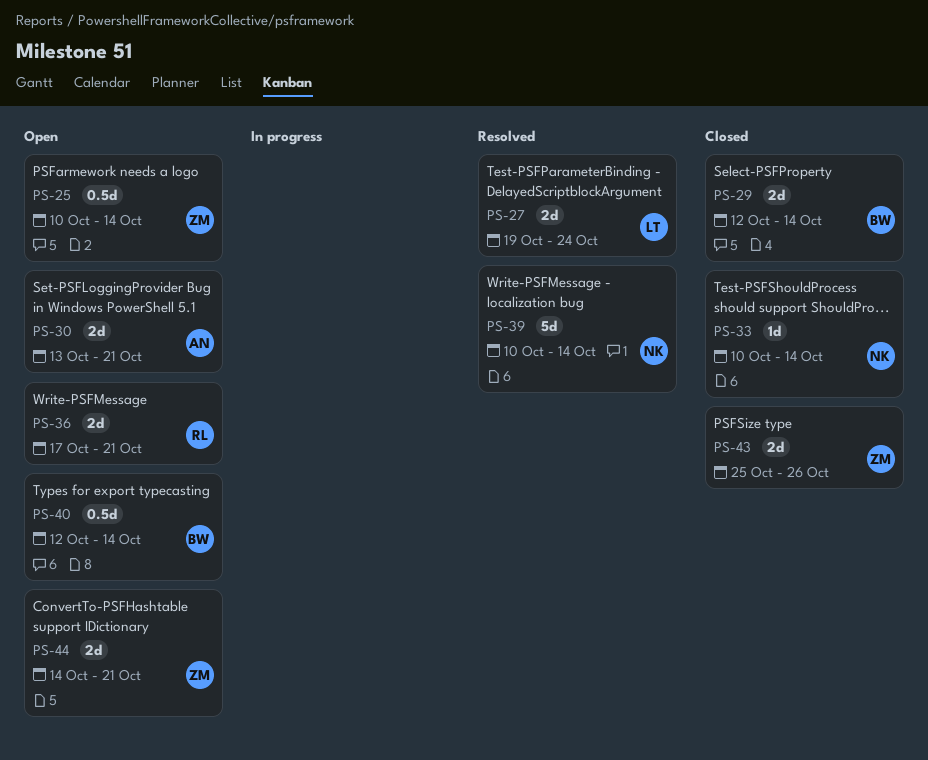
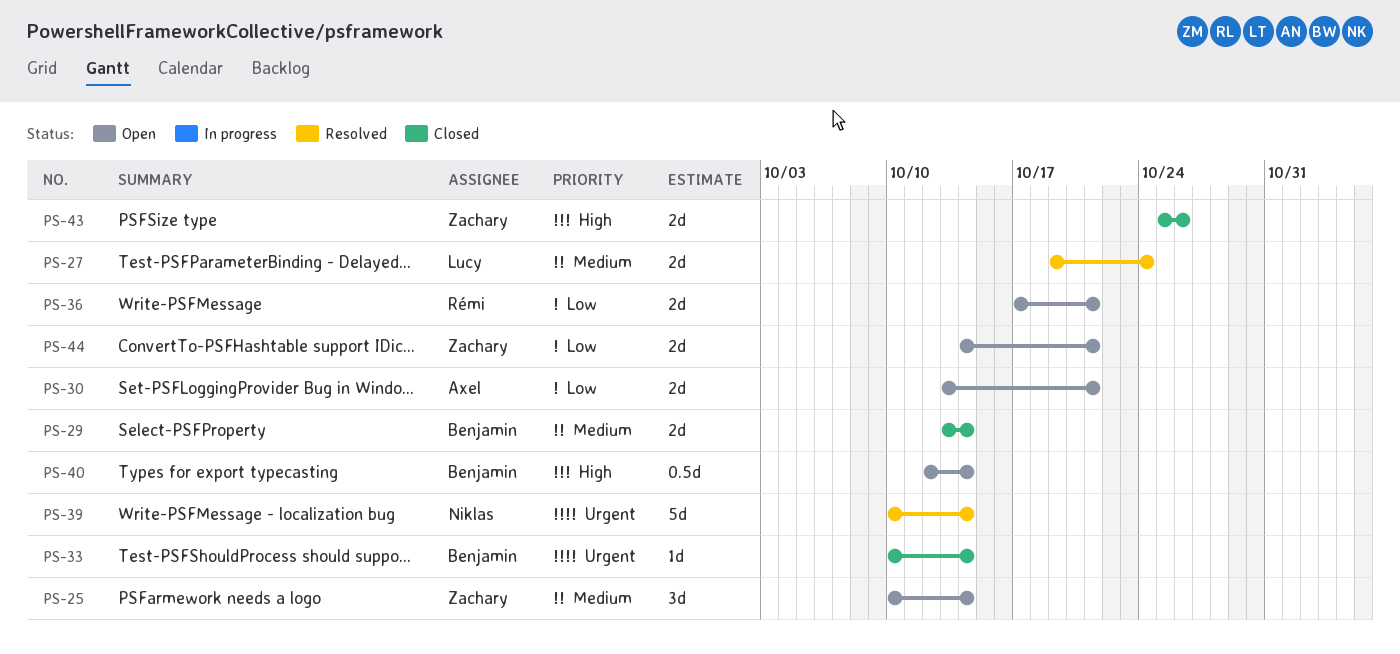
PS-25, estimate: 0.5d -> 3d
PS-29, start: Oct 12 -> Oct 13
PS-33, owner: Niklas -> Benjamin

